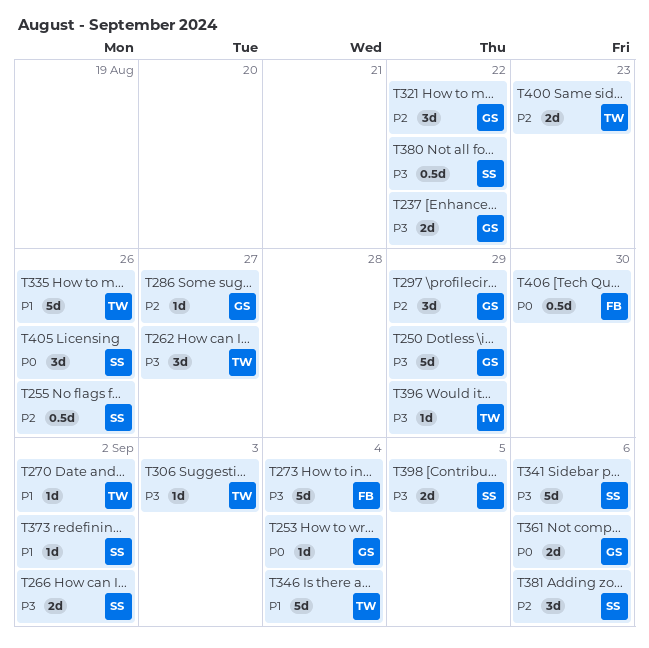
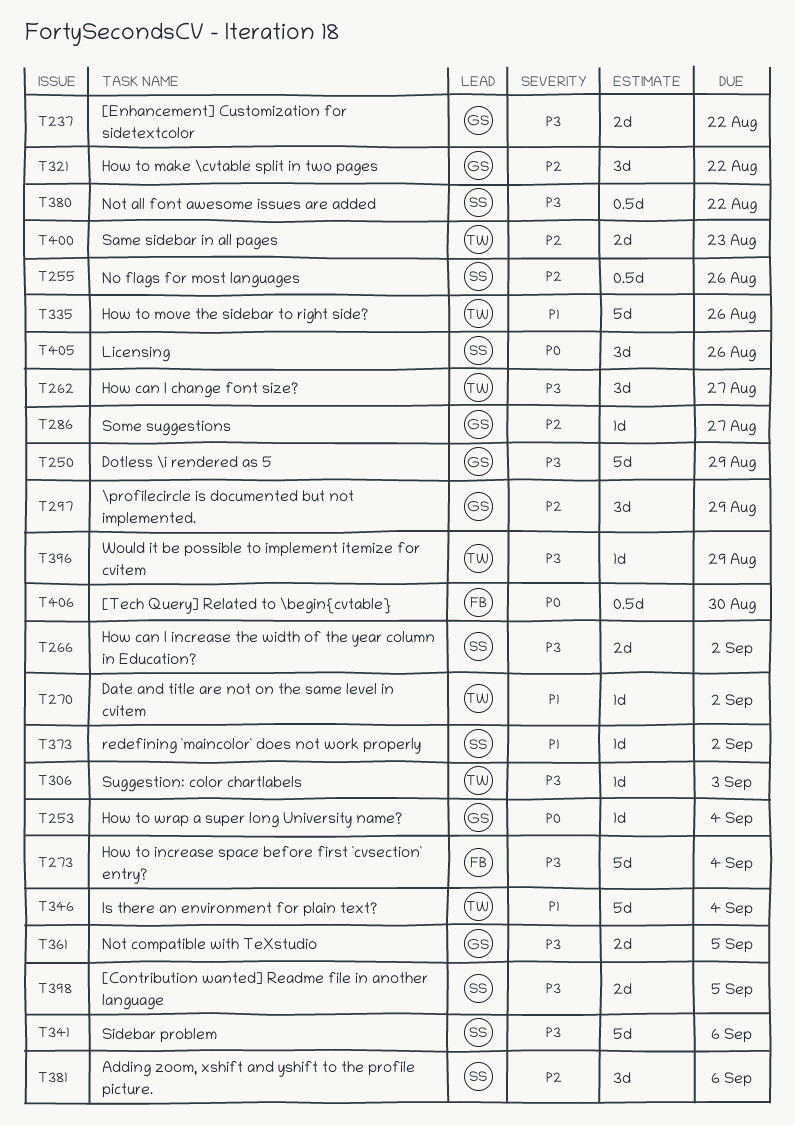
T361, priority: P0 -> P3
T361, due: Sep 6 -> Sep 5

